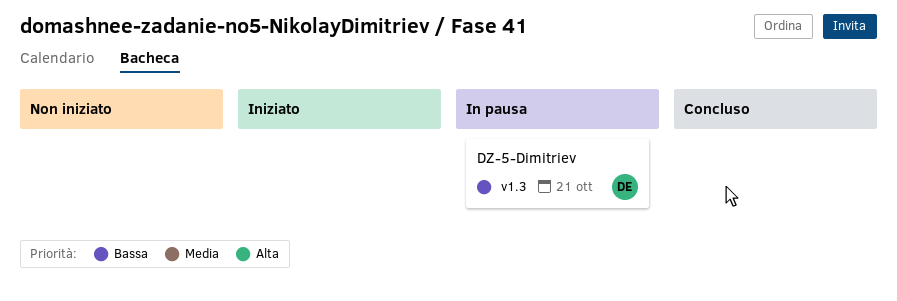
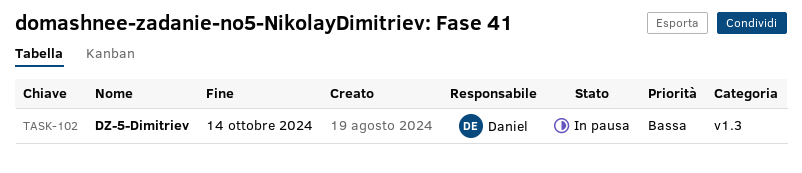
DZ-5-Dimitriev, due: Oct 21 -> Oct 14

